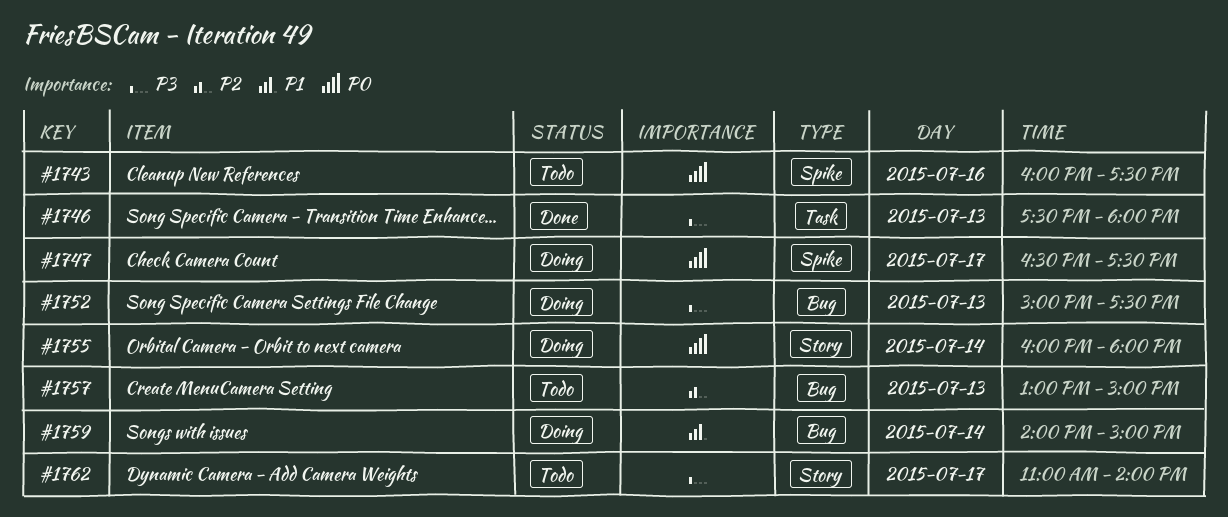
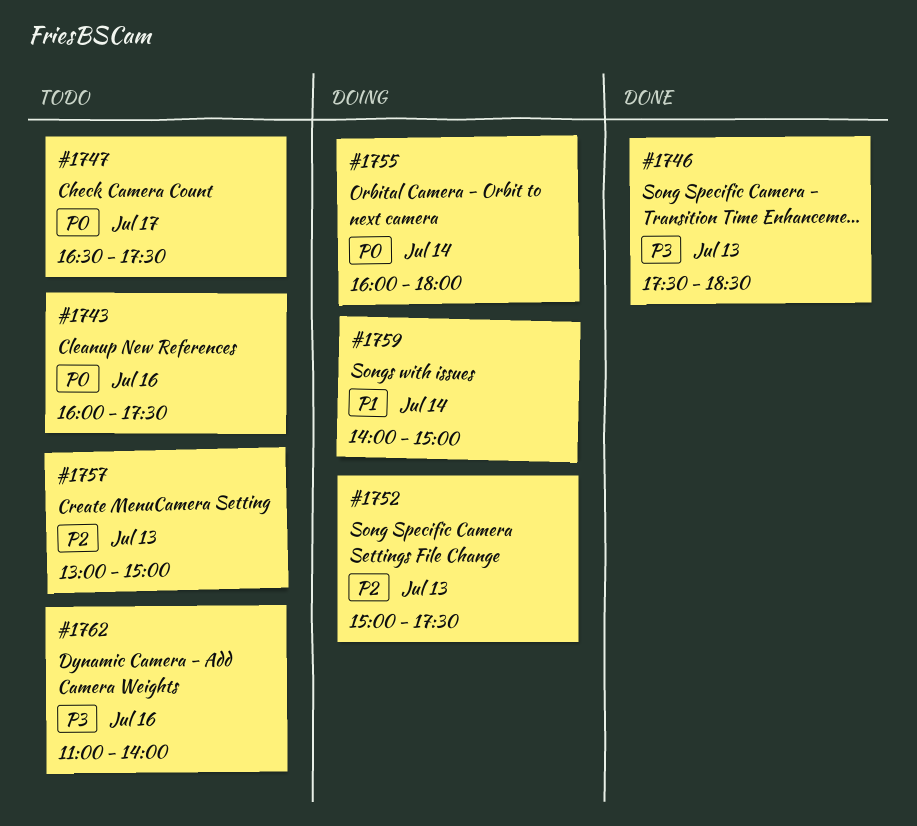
#1746, ends: 18:00 -> 18:30
#1747, status: Doing -> Todo
#1752, priority: P3 -> P2
#1762, day: Jul 17 -> Jul 16

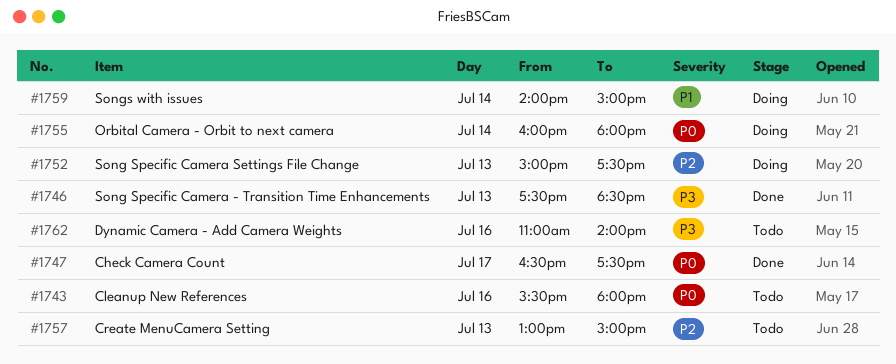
#1743, begins: 16:00 -> 15:30
#1743, ends: 17:30 -> 18:00
#1747, status: Todo -> Done

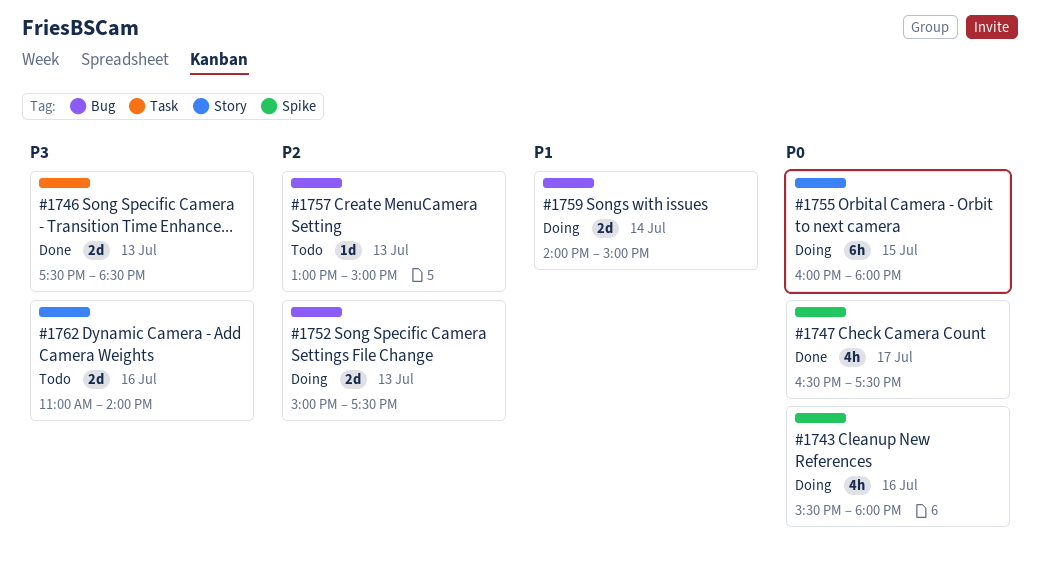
#1743, status: Todo -> Doing
#1755, day: Jul 14 -> Jul 15

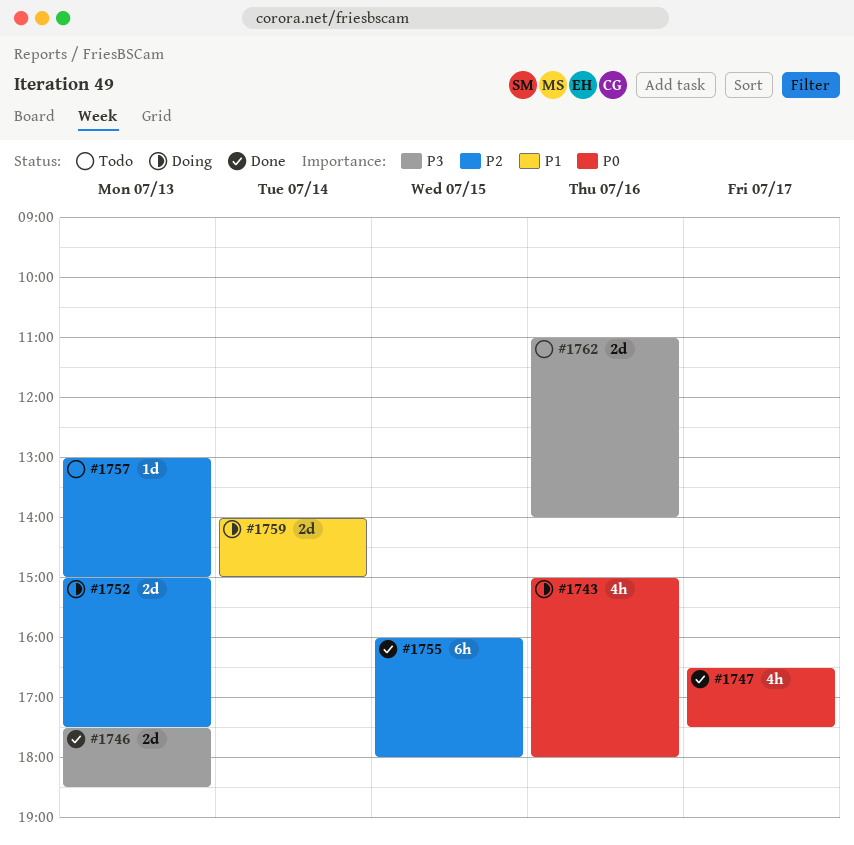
#1743, begins: 15:30 -> 15:00
#1755, status: Doing -> Done
#1755, priority: P0 -> P2

